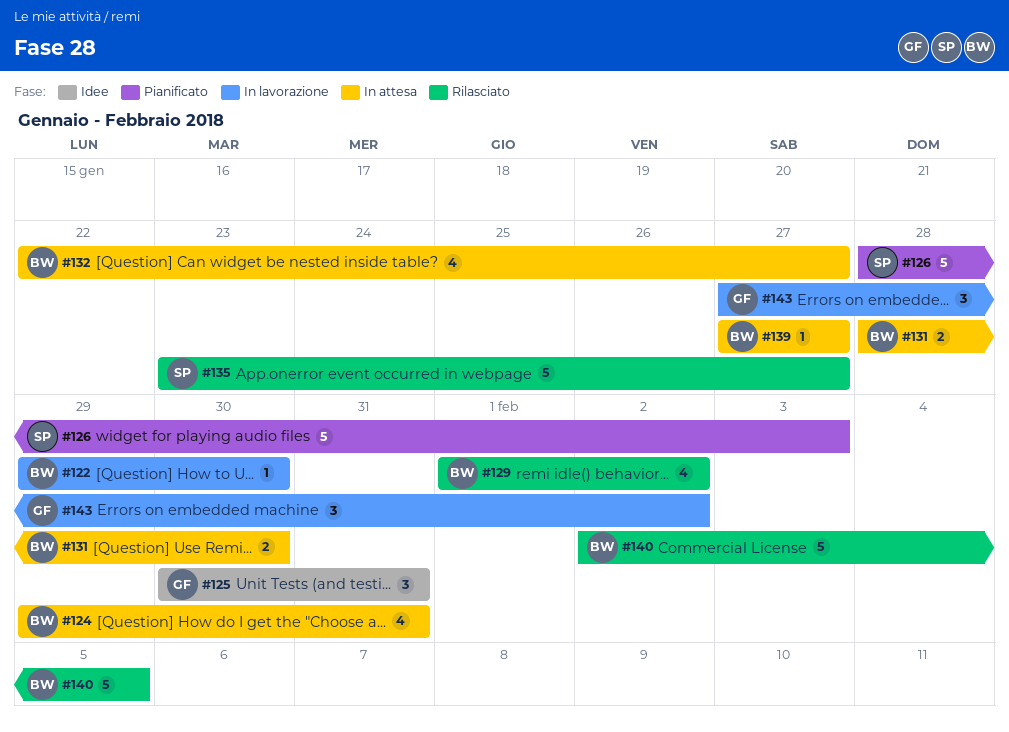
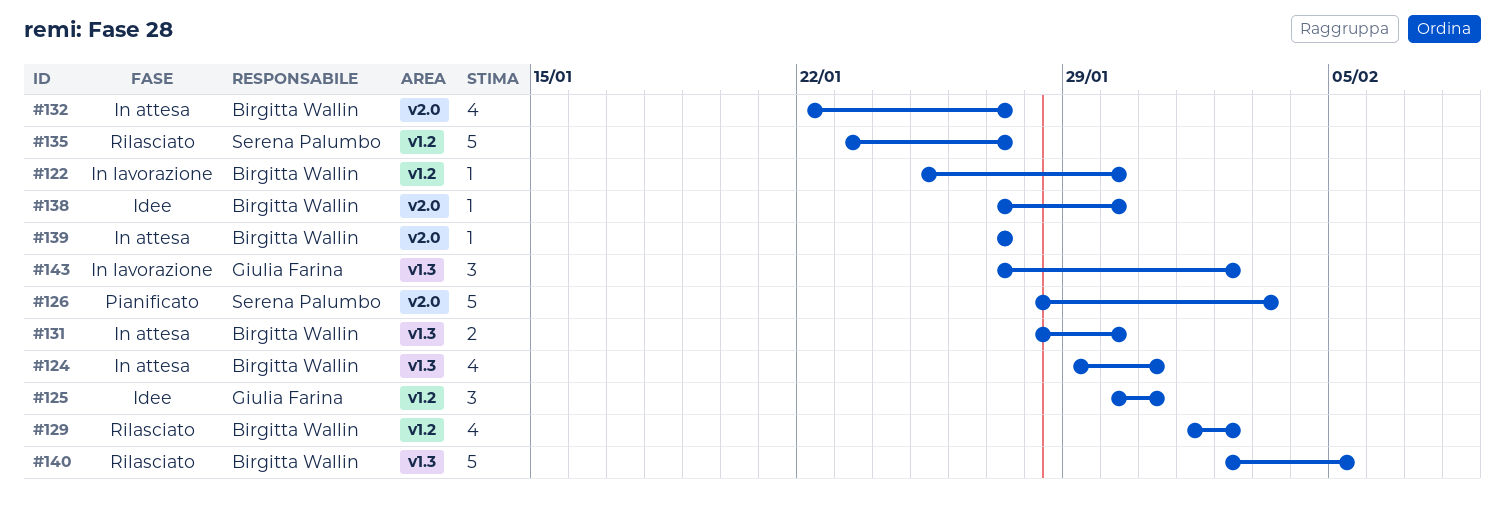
#122, start: Jan 29 -> Jan 25
#138: none -> present

